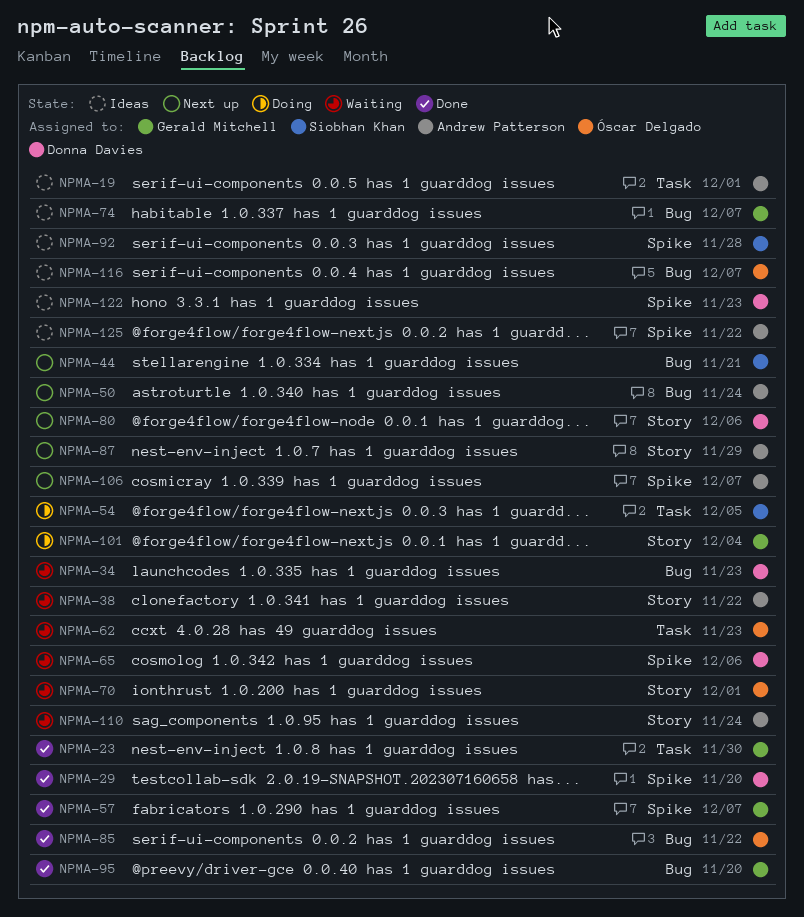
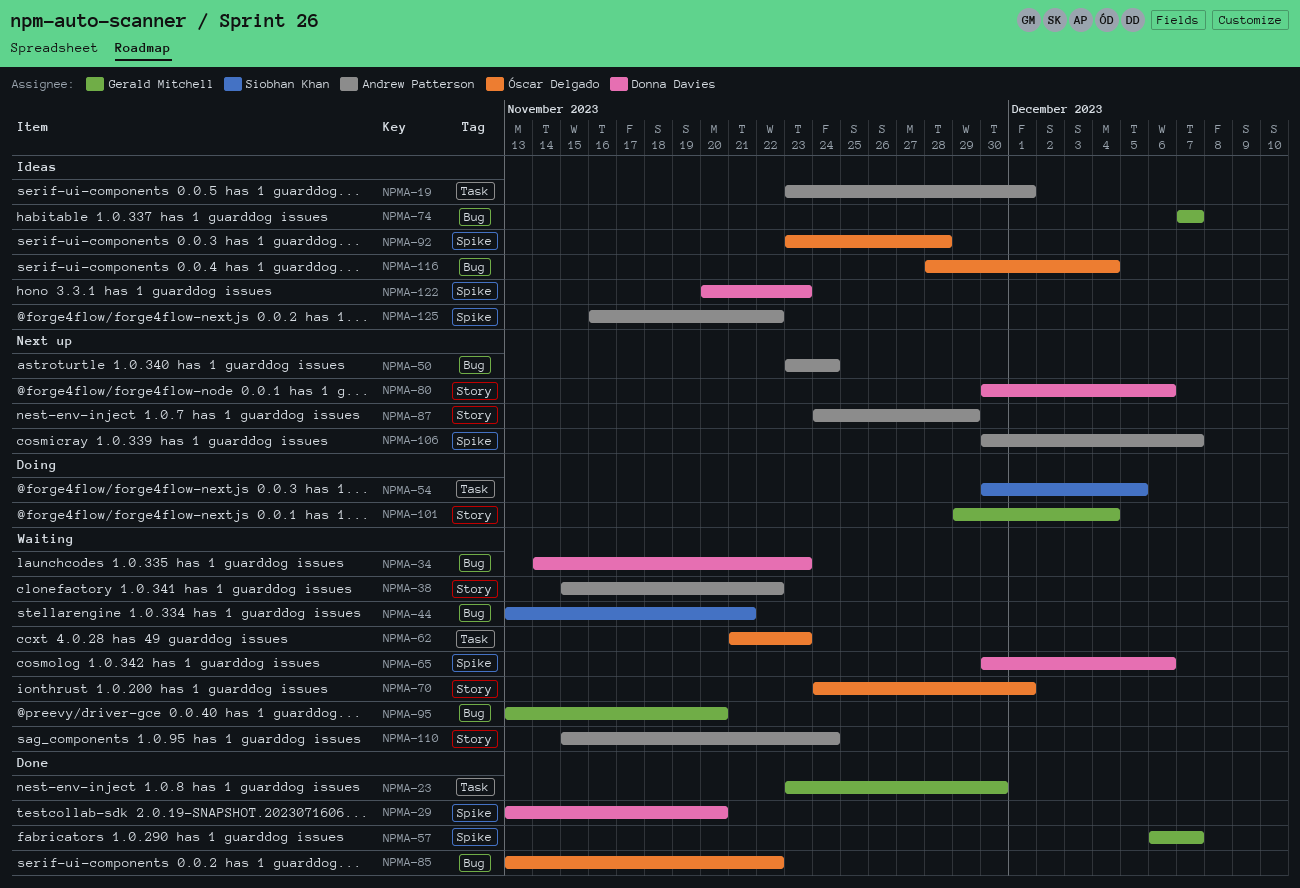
NPMA-44, status: Next up -> Waiting
NPMA-92, owner: Siobhan Khan -> Óscar Delgado
NPMA-95, status: Done -> Waiting
NPMA-116, due: Dec 7 -> Dec 4

